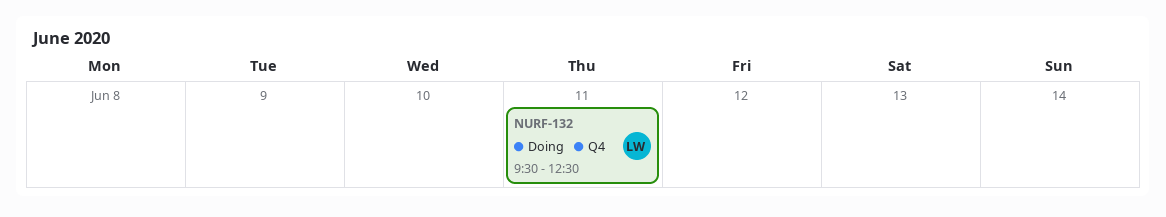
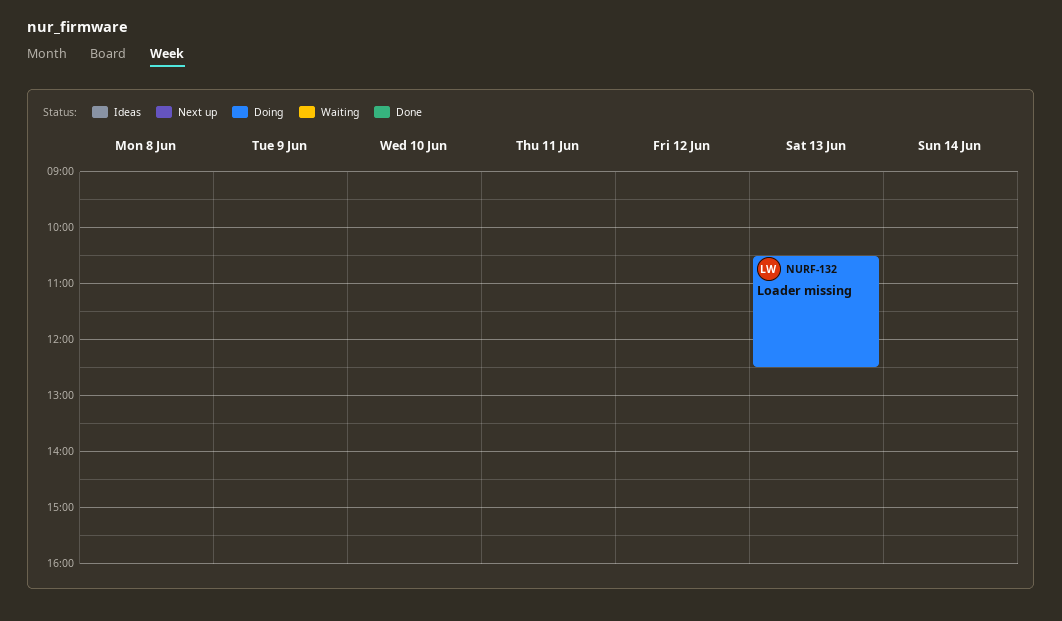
NURF-132, day: Jun 11 -> Jun 13
NURF-132, begins: 09:30 -> 10:30

